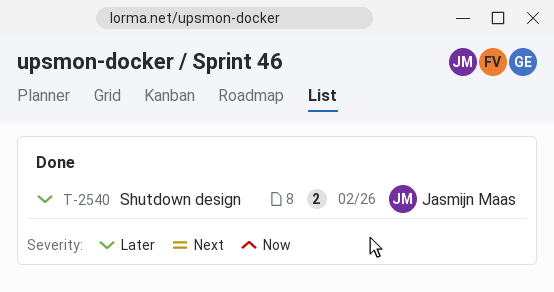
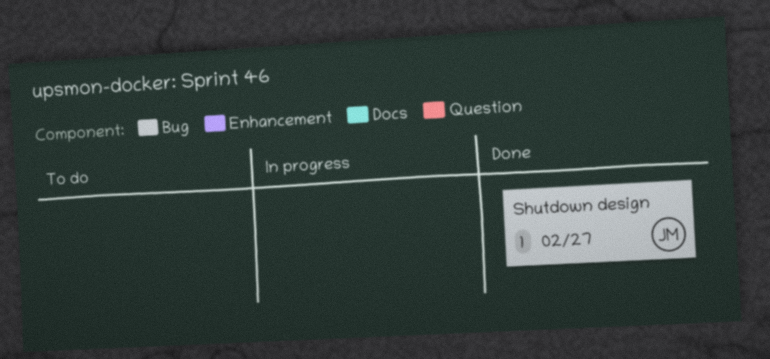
Shutdown design, estimate: 2 -> 1
Shutdown design, due: Feb 26 -> Feb 27

